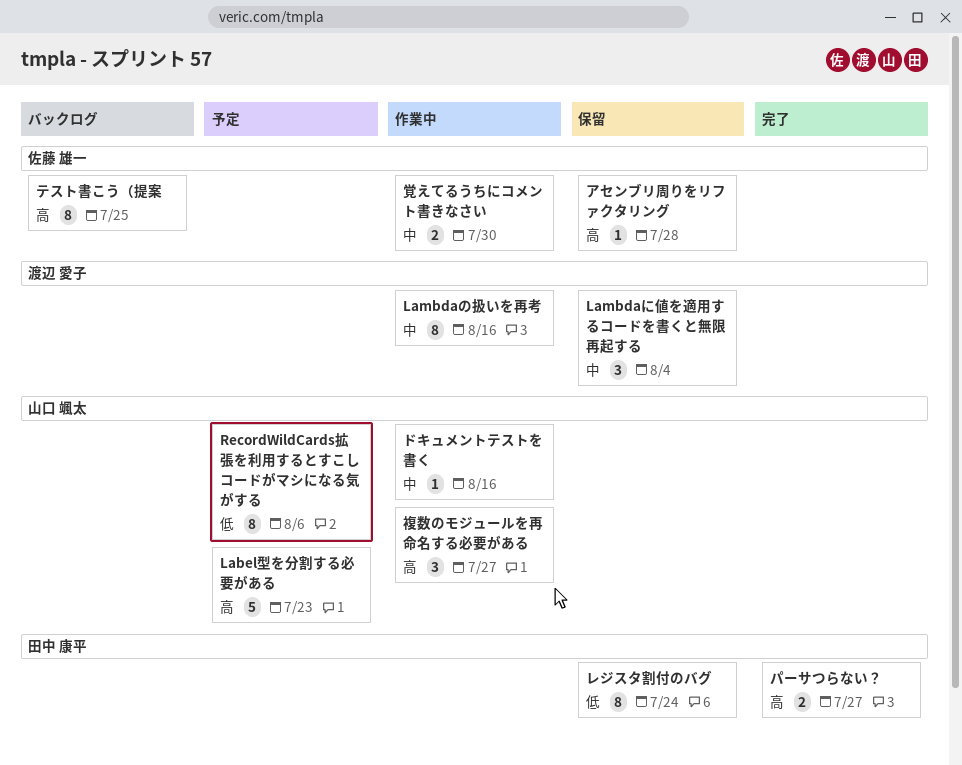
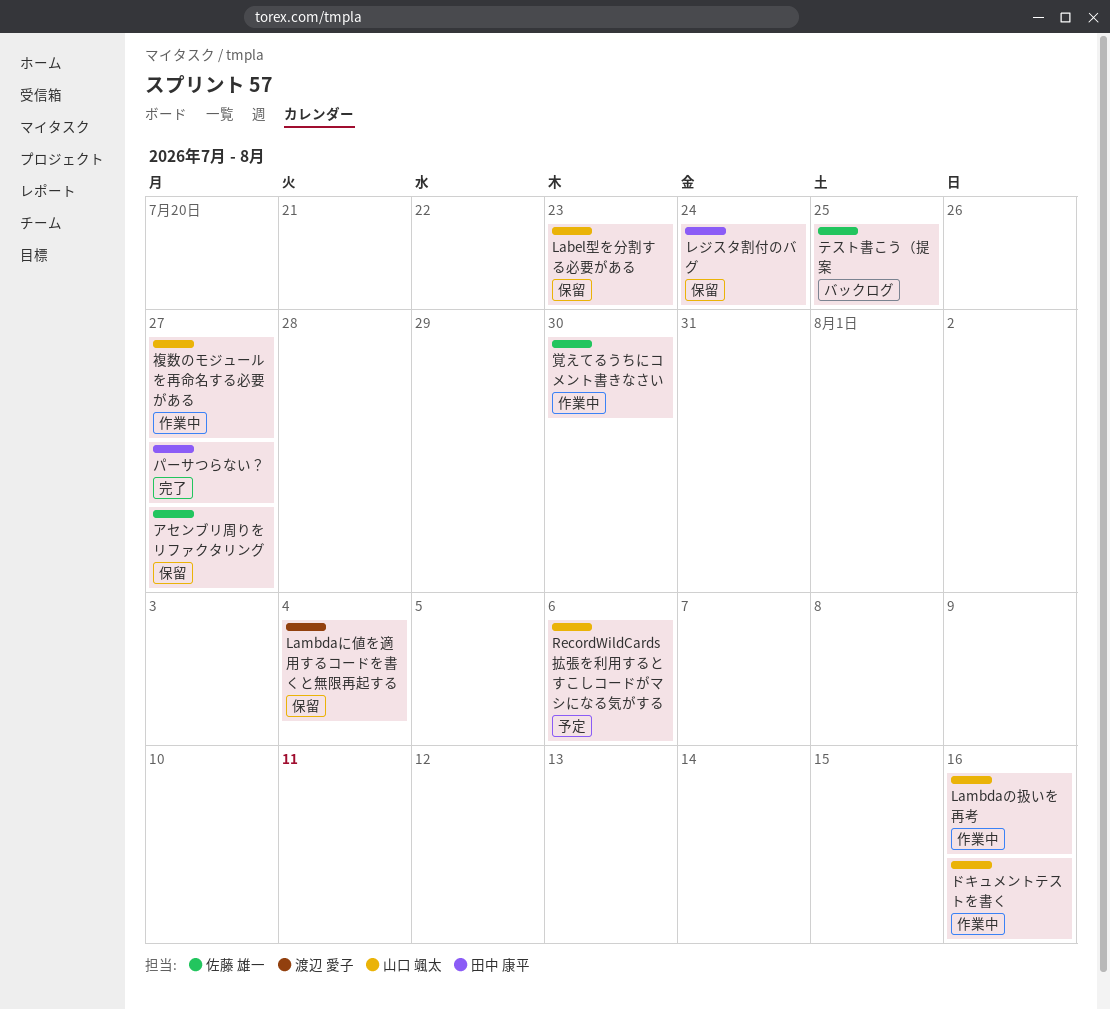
Label型を分割する必要がある, status: 予定 -> 保留
Lambdaの扱いを再考, owner: 渡辺 愛子 -> 山口 颯太
アセンブリ周りをリファクタリング, due: Jul 28 -> Jul 27

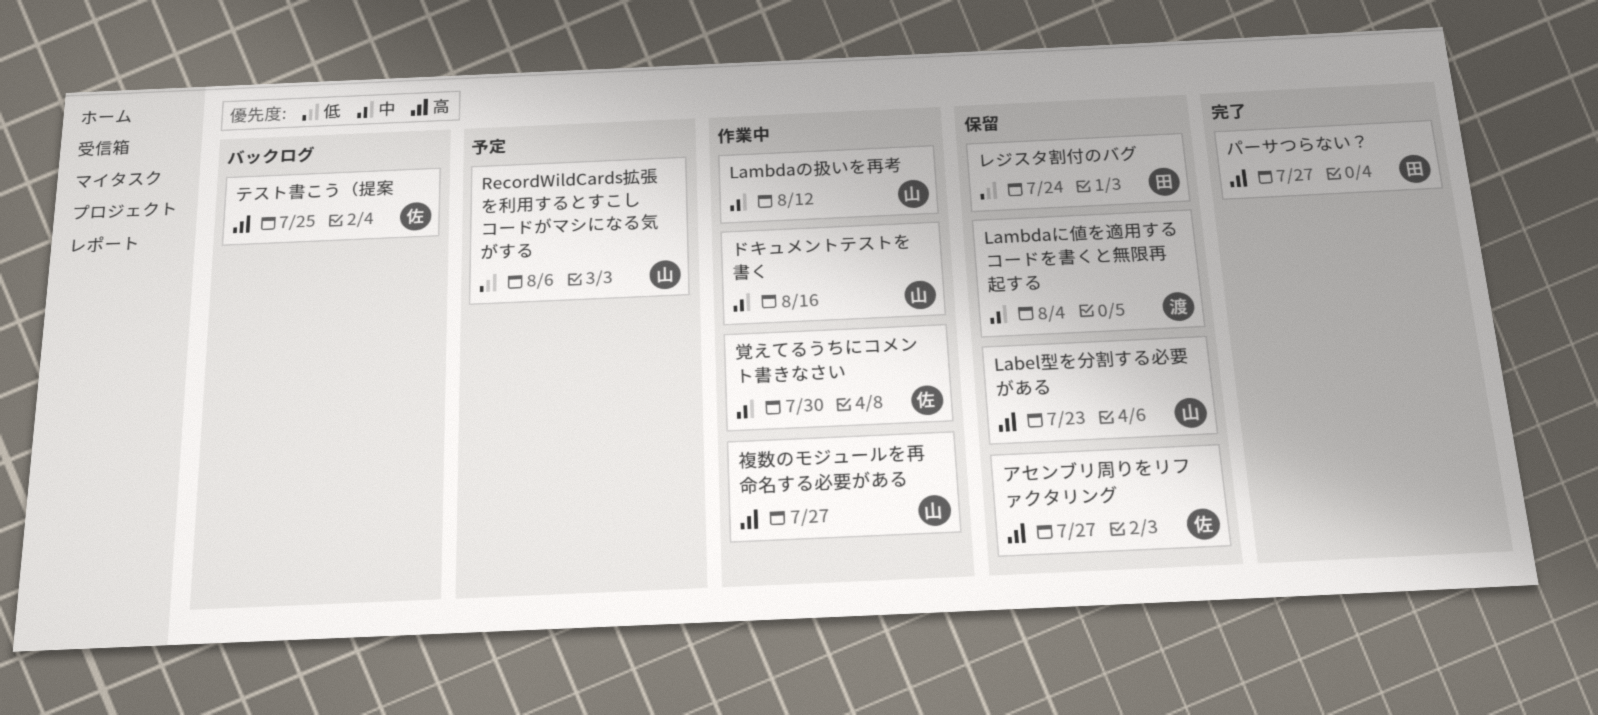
Lambdaの扱いを再考, due: Aug 16 -> Aug 12

